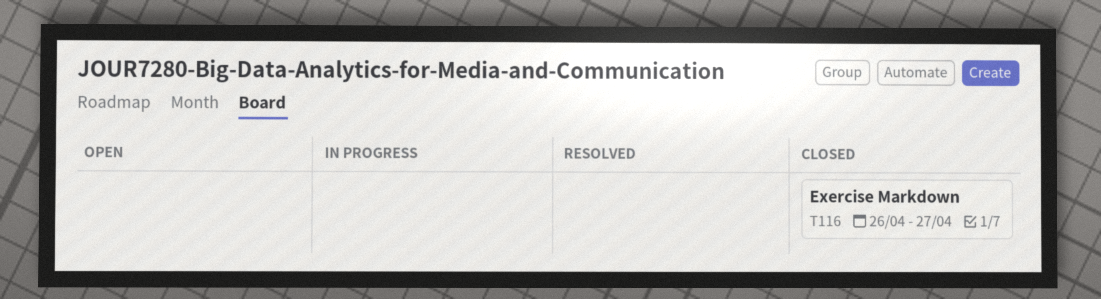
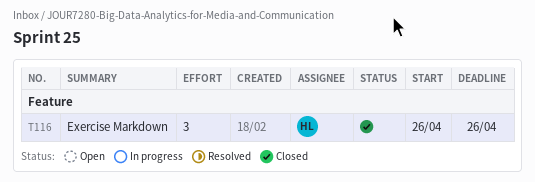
T116, due: Apr 27 -> Apr 26

